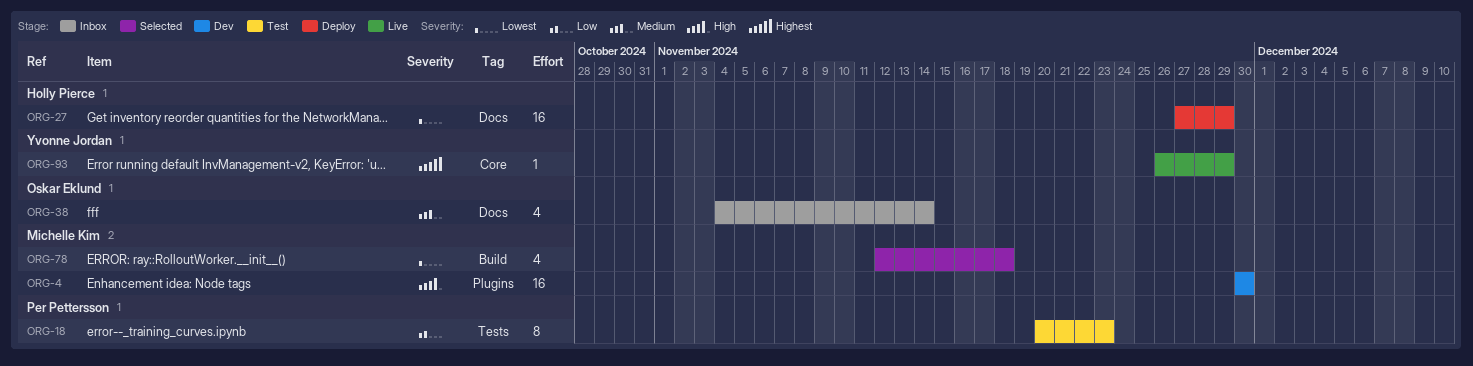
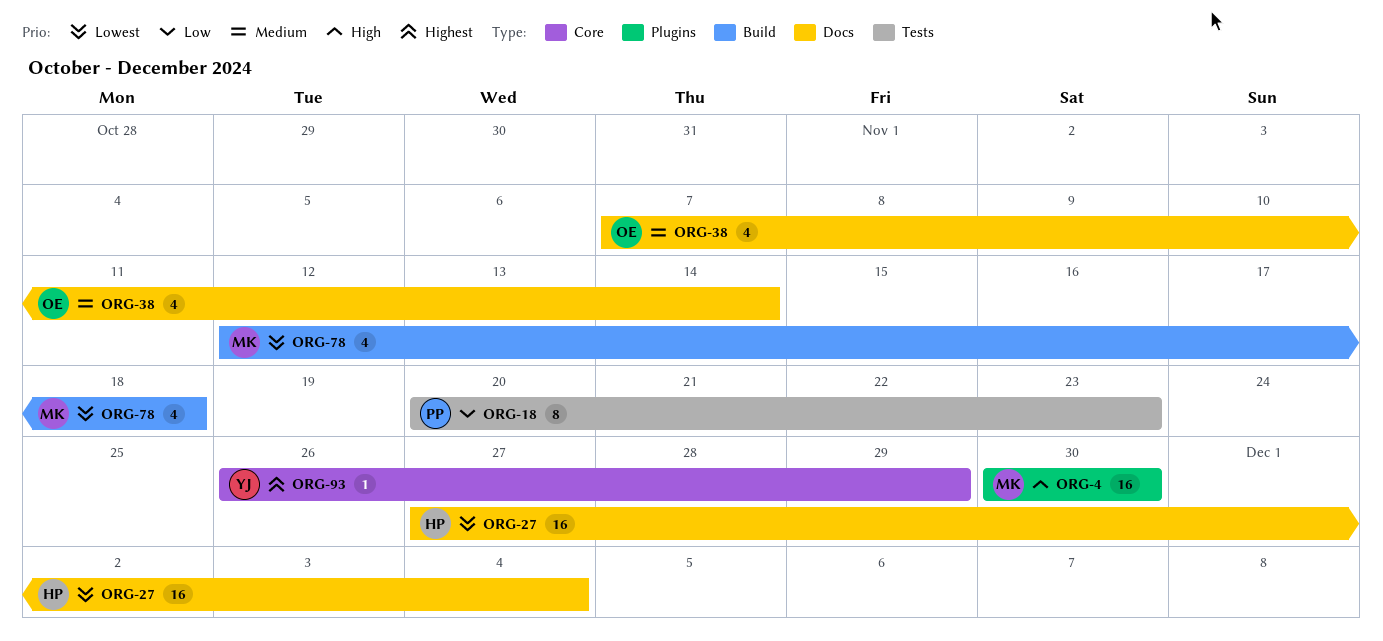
ORG-27, due: Nov 29 -> Dec 4
ORG-38, start: Nov 4 -> Nov 7

